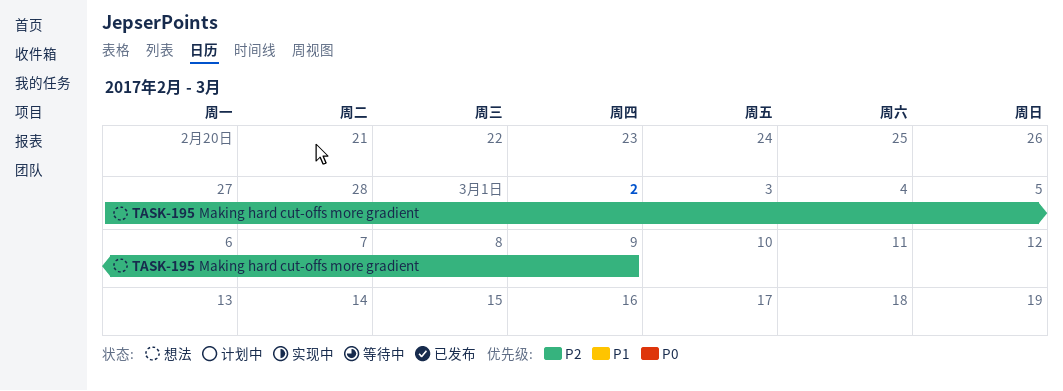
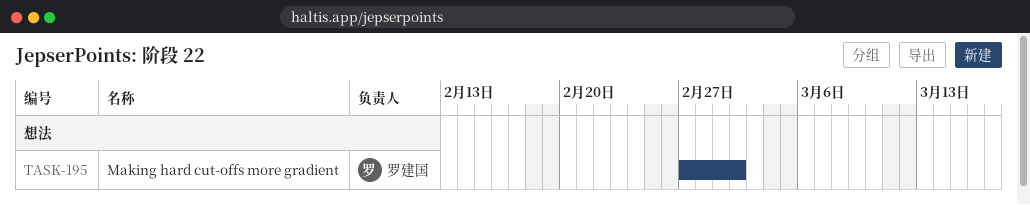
TASK-195, due: Mar 9 -> Mar 2

